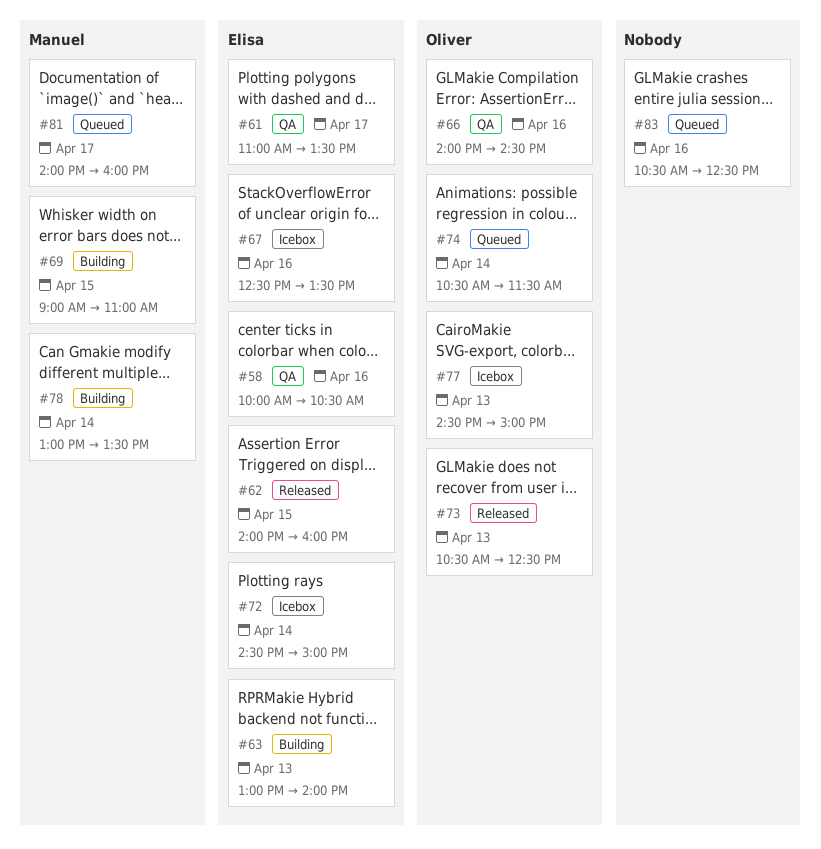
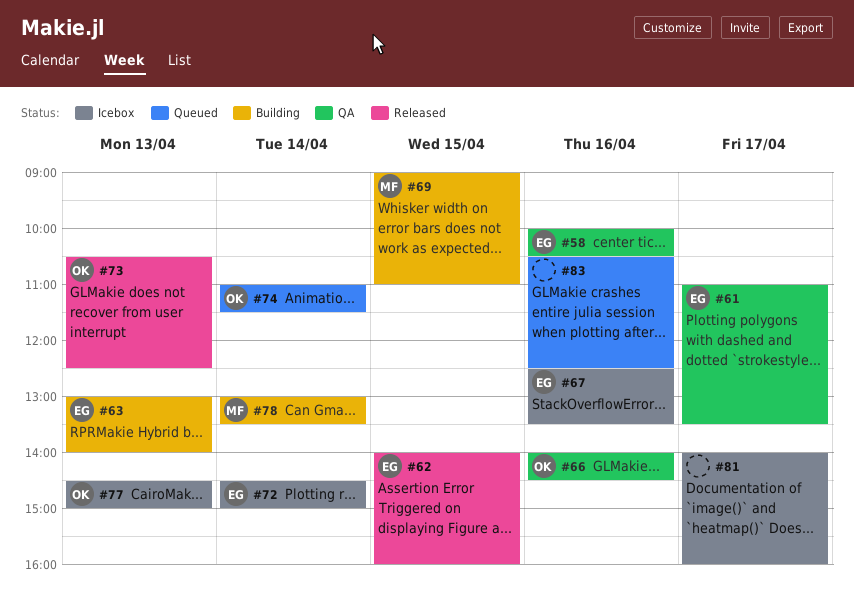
#74, begins: 10:30 -> 11:00
#81, status: Queued -> Icebox
#81, owner: Manuel -> none

